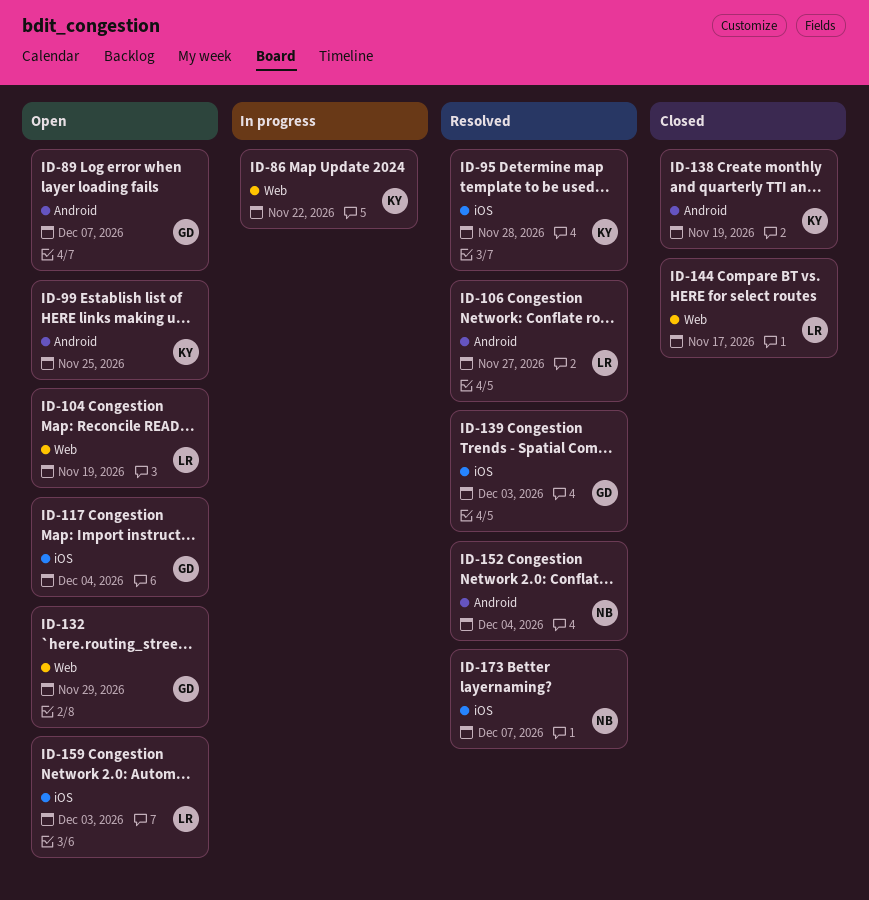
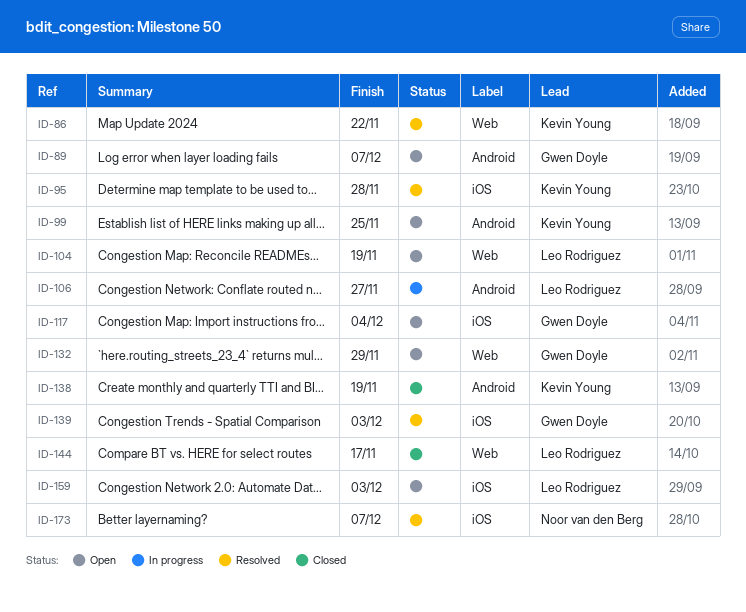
ID-86, status: In progress -> Resolved
ID-106, status: Resolved -> In progress
ID-152: present -> none

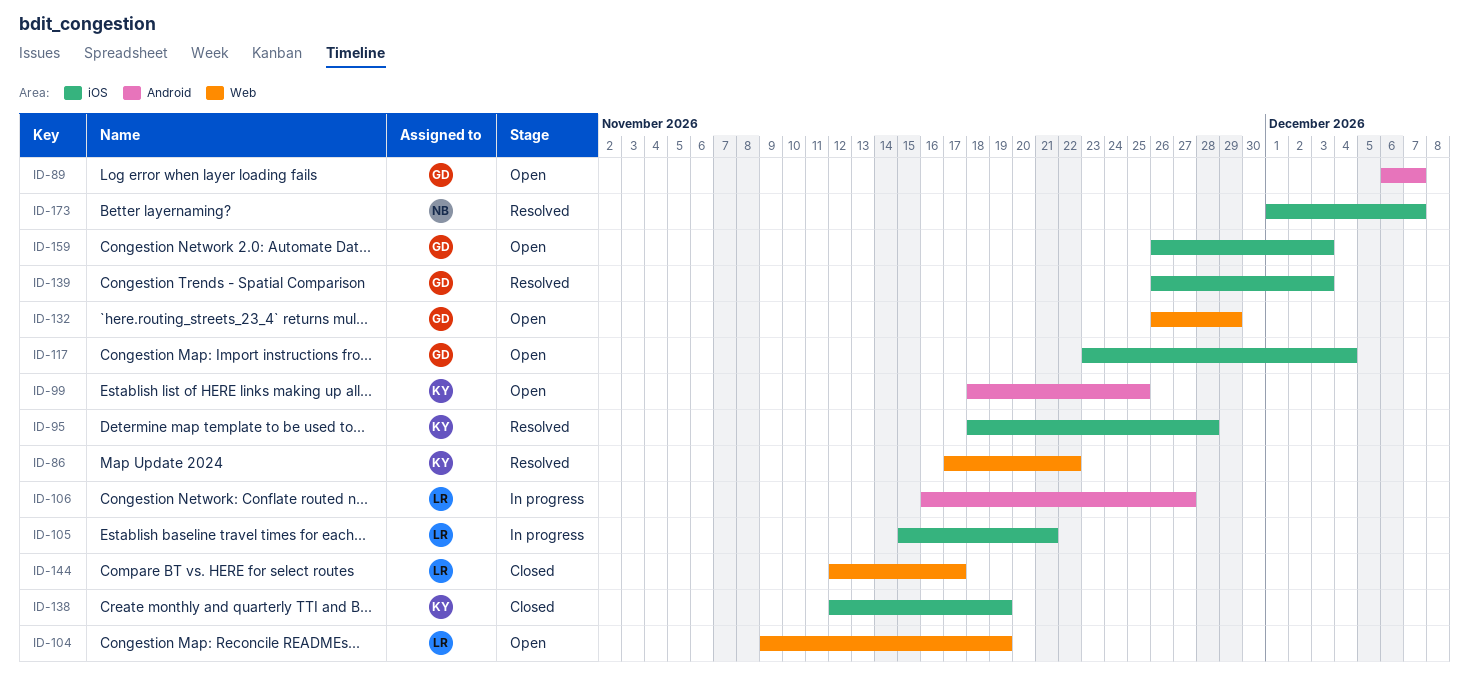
ID-105: none -> present
ID-138, label: Android -> iOS
ID-159, owner: Leo Rodriguez -> Gwen Doyle

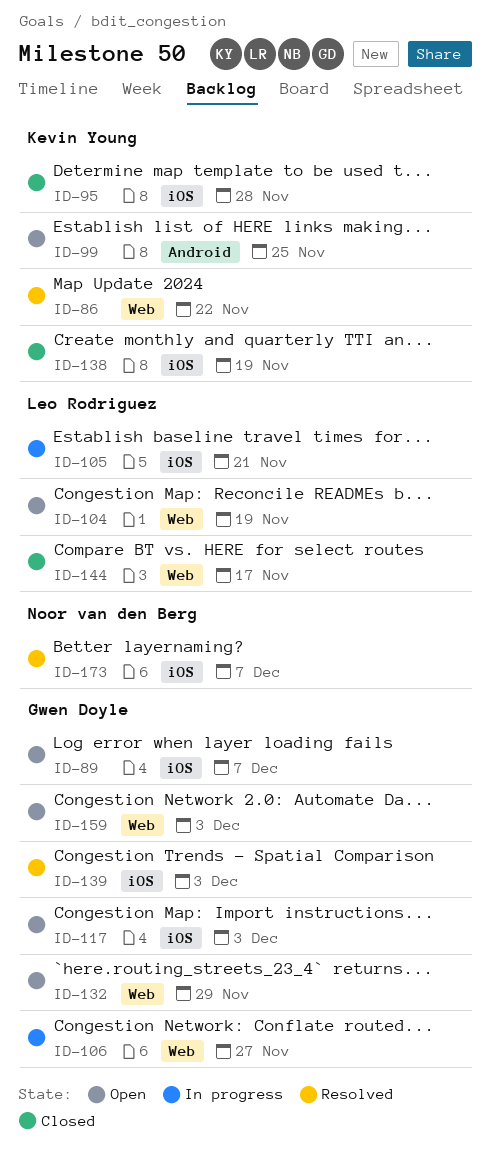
ID-89, label: Android -> iOS
ID-95, status: Resolved -> Closed
ID-106, owner: Leo Rodriguez -> Gwen Doyle
ID-106, label: Android -> Web
ID-117, due: Dec 4 -> Dec 3
ID-159, label: iOS -> Web

